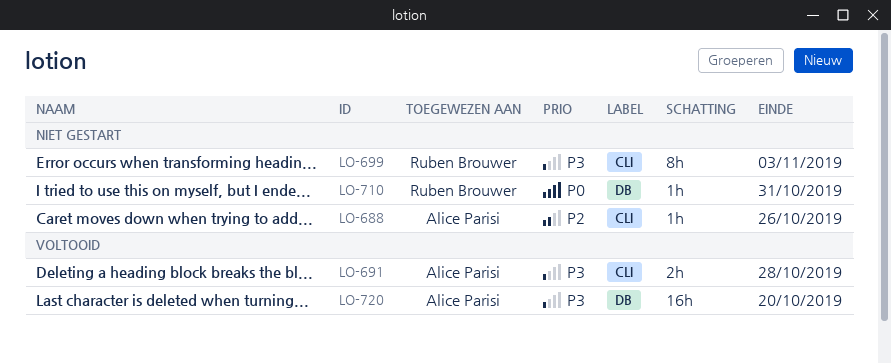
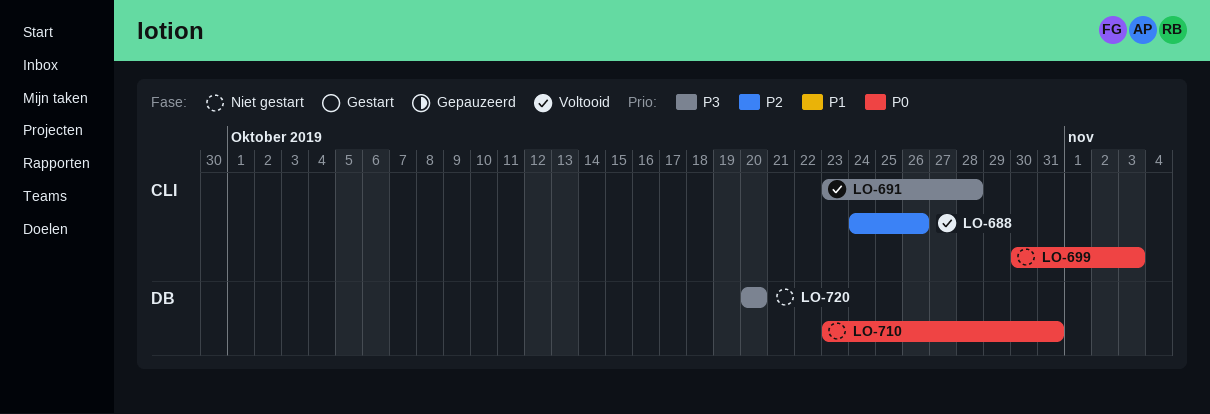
LO-688, status: Niet gestart -> Voltooid
LO-699, priority: P3 -> P0
LO-720, status: Voltooid -> Niet gestart

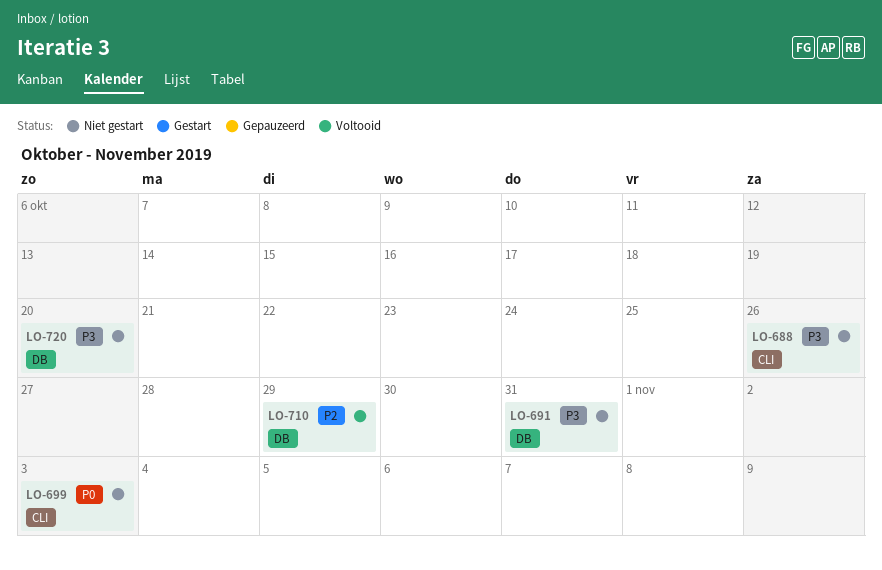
LO-688, status: Voltooid -> Niet gestart
LO-688, priority: P2 -> P3
LO-691, status: Voltooid -> Niet gestart
LO-691, label: CLI -> DB
LO-691, due: Oct 28 -> Oct 31
LO-710, status: Niet gestart -> Voltooid
LO-710, priority: P0 -> P2
LO-710, due: Oct 31 -> Oct 29

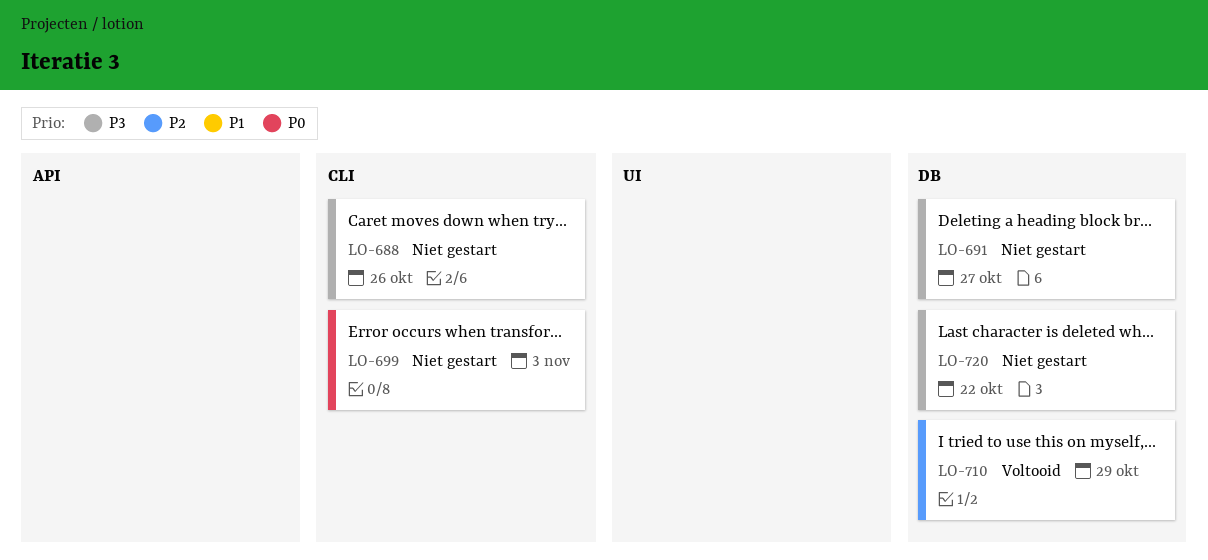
LO-691, due: Oct 31 -> Oct 27
LO-720, due: Oct 20 -> Oct 22

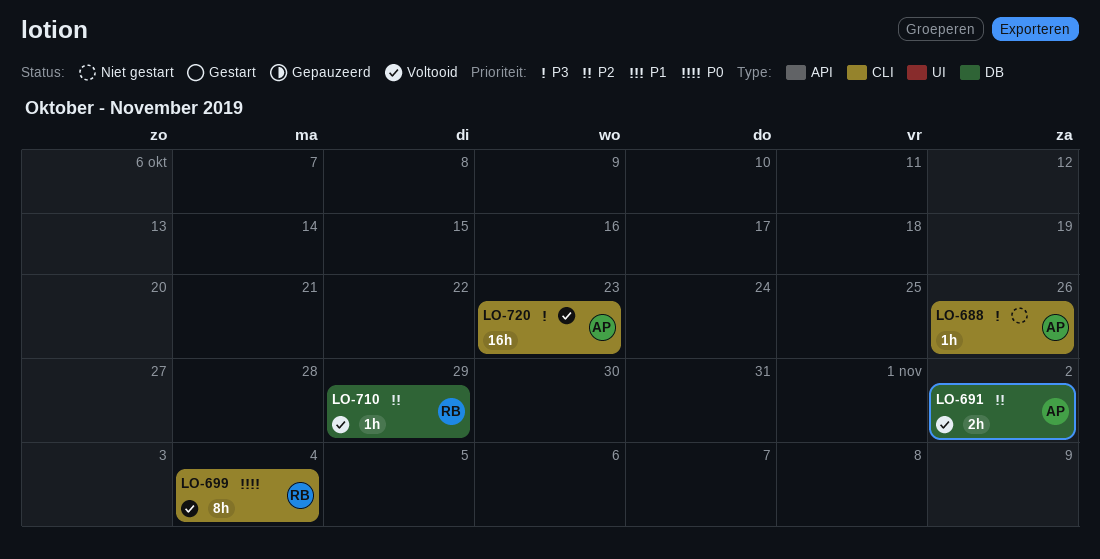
LO-691, status: Niet gestart -> Voltooid
LO-691, priority: P3 -> P2
LO-691, due: Oct 27 -> Nov 2
LO-699, status: Niet gestart -> Voltooid
LO-699, due: Nov 3 -> Nov 4
LO-720, status: Niet gestart -> Voltooid
LO-720, label: DB -> CLI
LO-720, due: Oct 22 -> Oct 23

